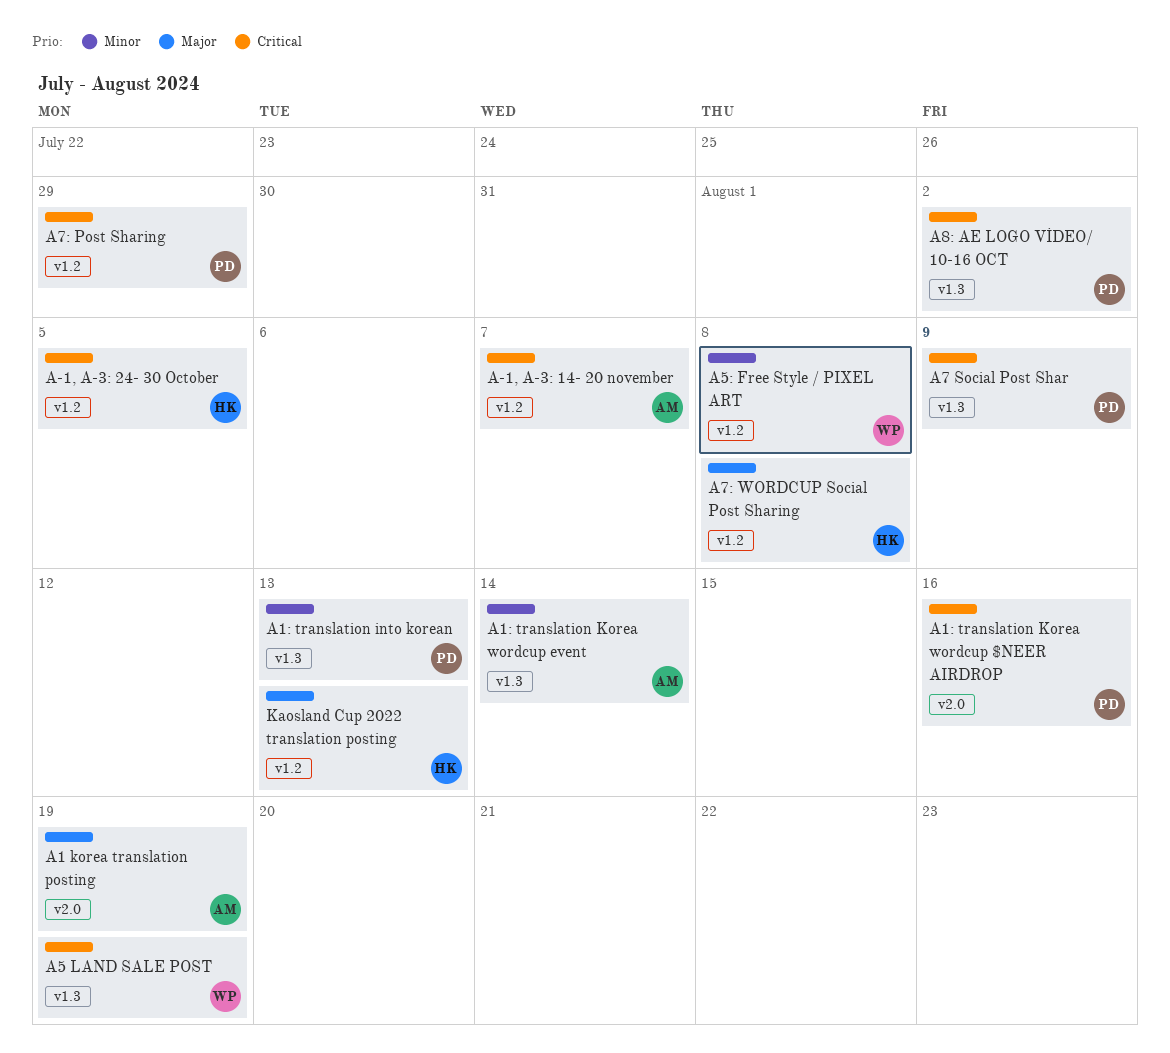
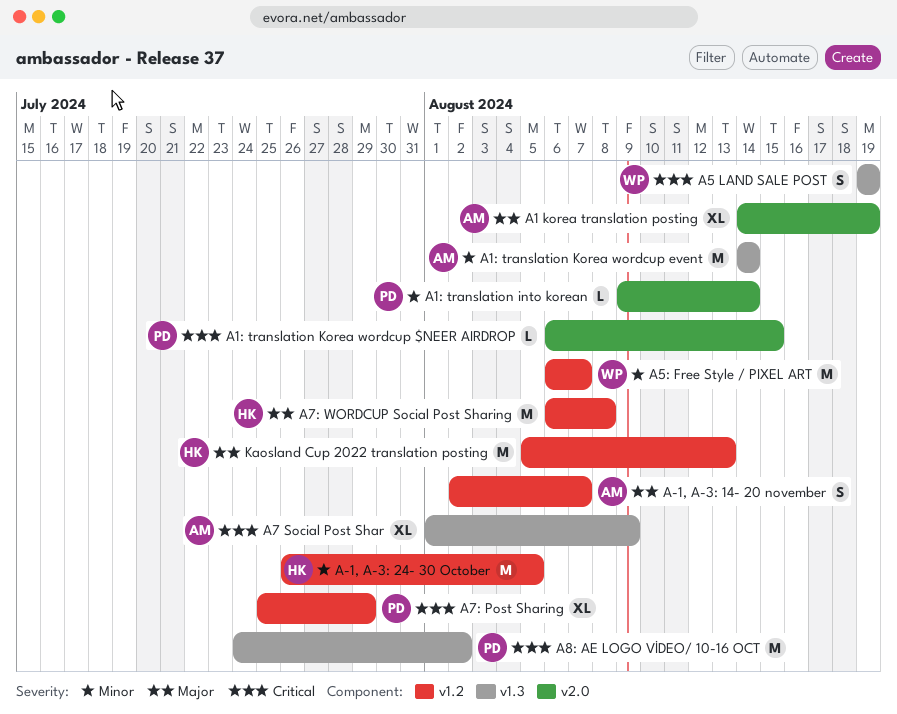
A-1, A-3: 14- 20 november, priority: Critical -> Major
A-1, A-3: 24- 30 October, priority: Critical -> Minor
A1: translation into korean, label: v1.3 -> v2.0
A1: translation into korean, due: Aug 13 -> Aug 14
A1: translation Korea wordcup $NEER AIRDROP, due: Aug 16 -> Aug 15
A5: Free Style / PIXEL ART, due: Aug 8 -> Aug 7
A7 Social Post Shar, owner: PD -> AM

